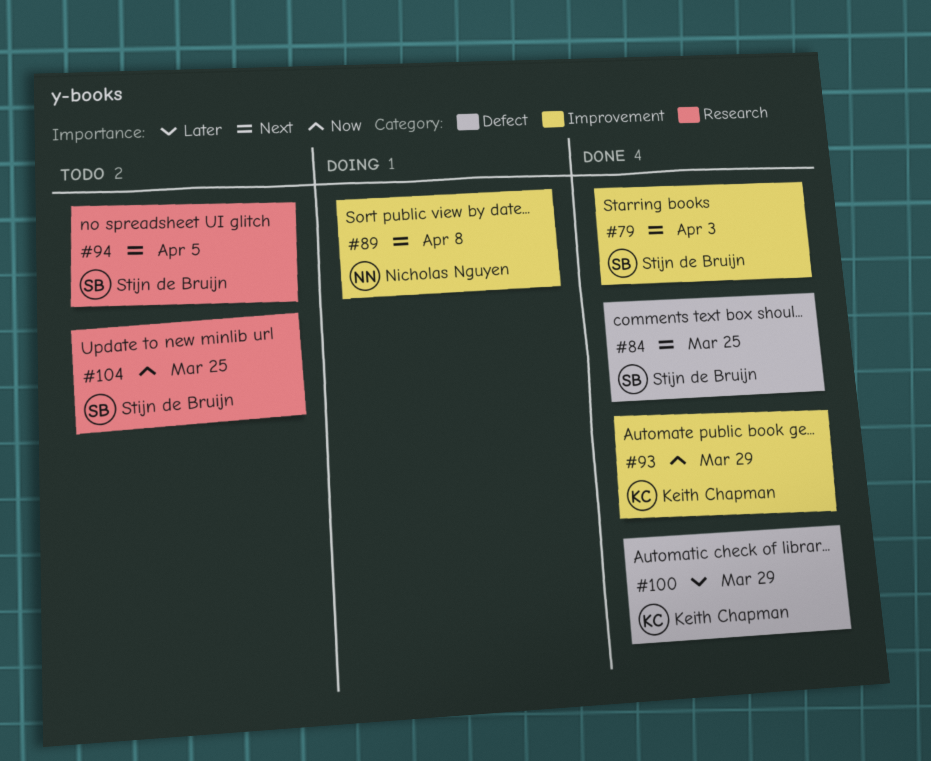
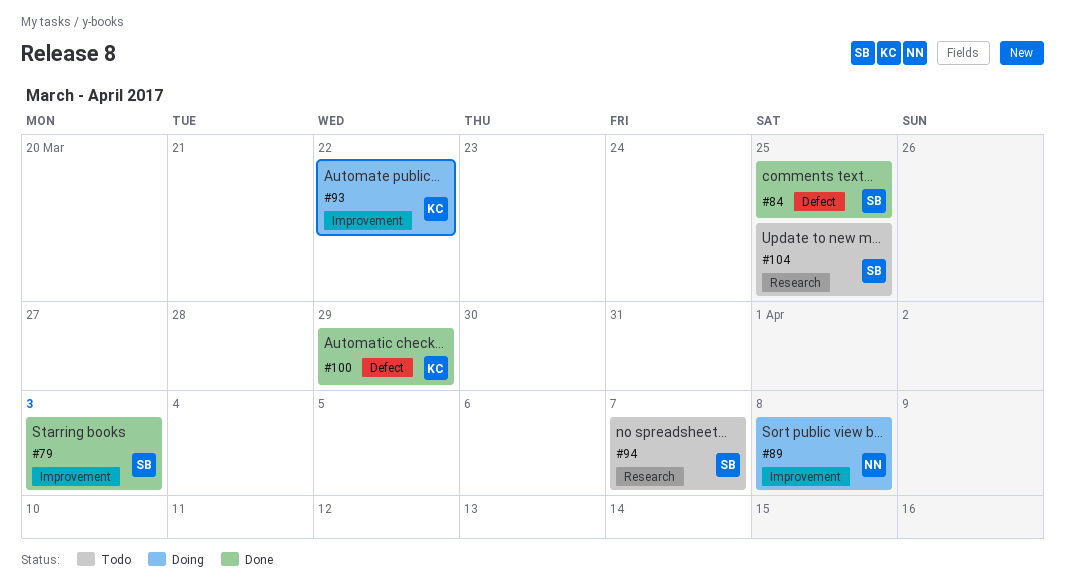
#93, status: Done -> Doing
#93, due: Mar 29 -> Mar 22
#94, due: Apr 5 -> Apr 7

